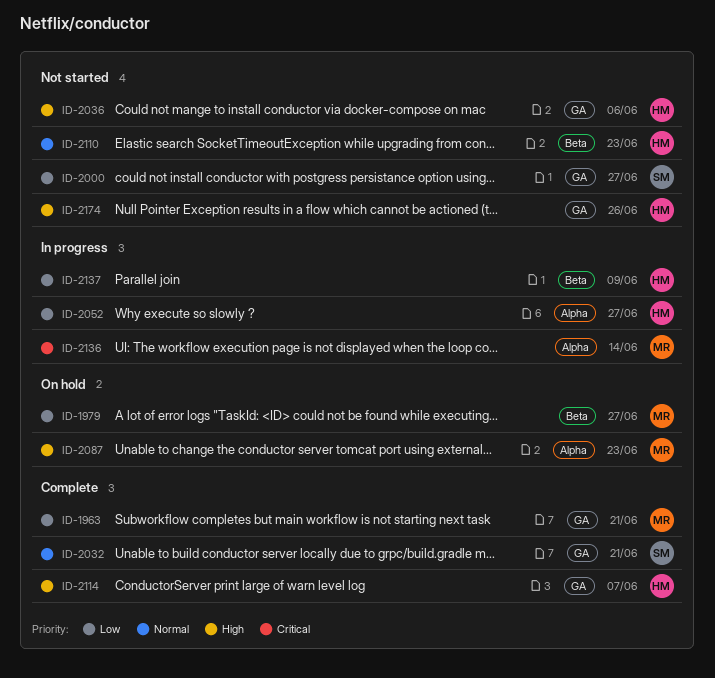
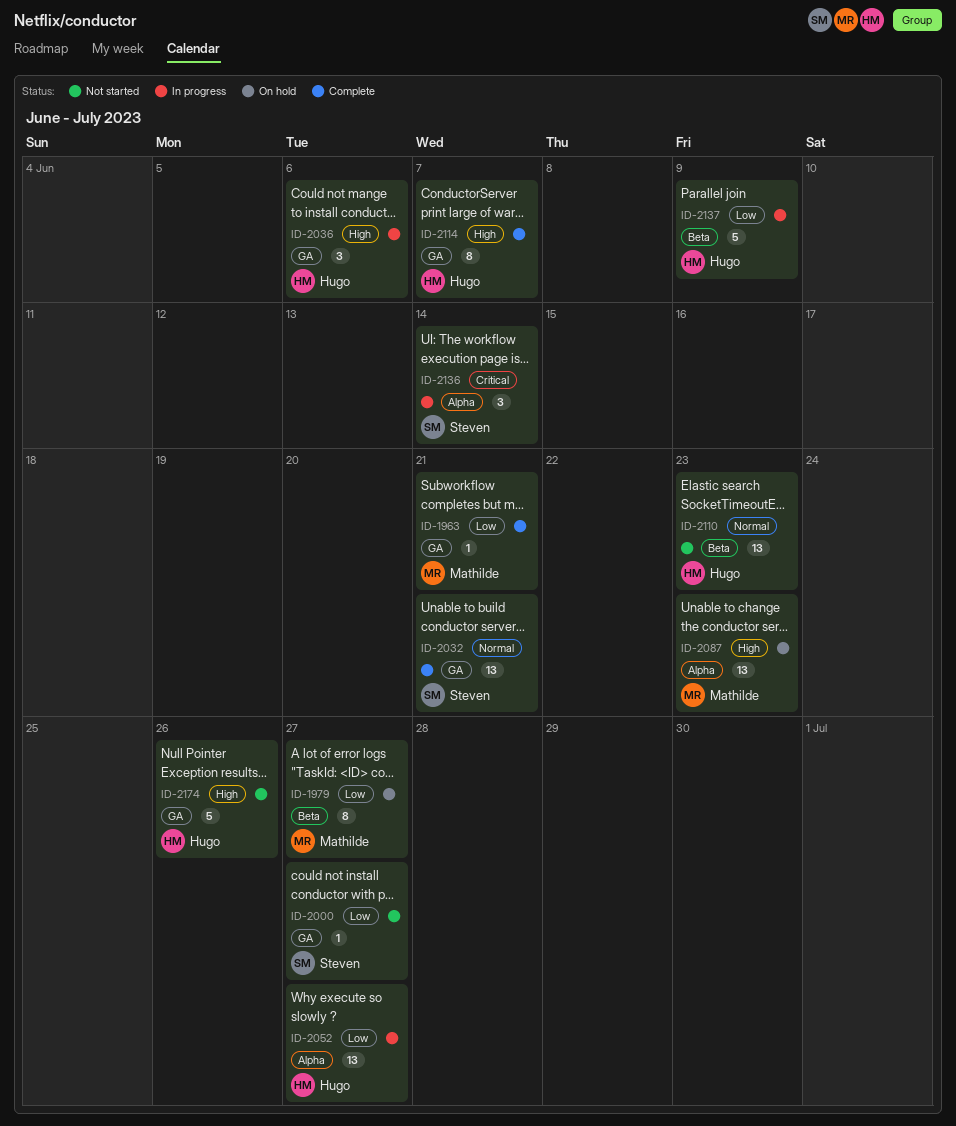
ID-2036, status: Not started -> In progress
ID-2136, owner: Mathilde -> Steven

